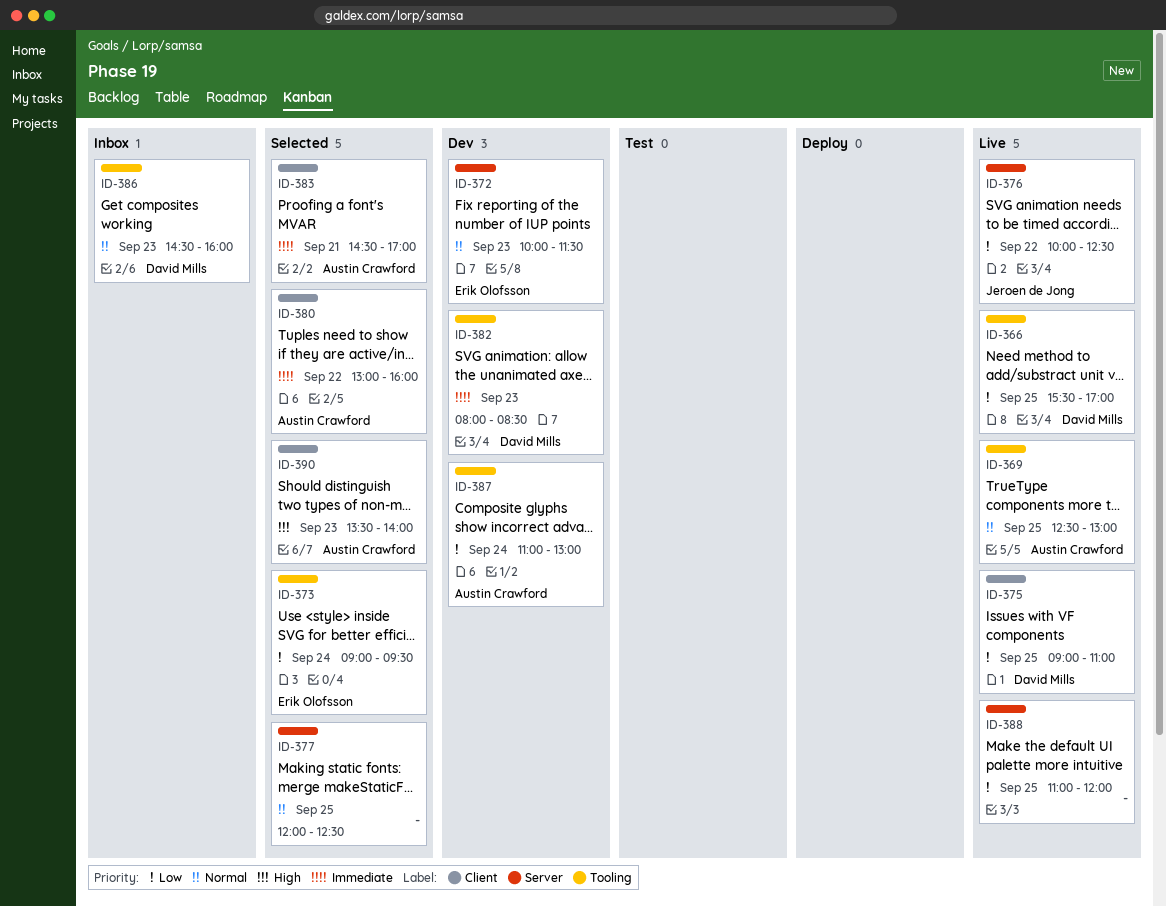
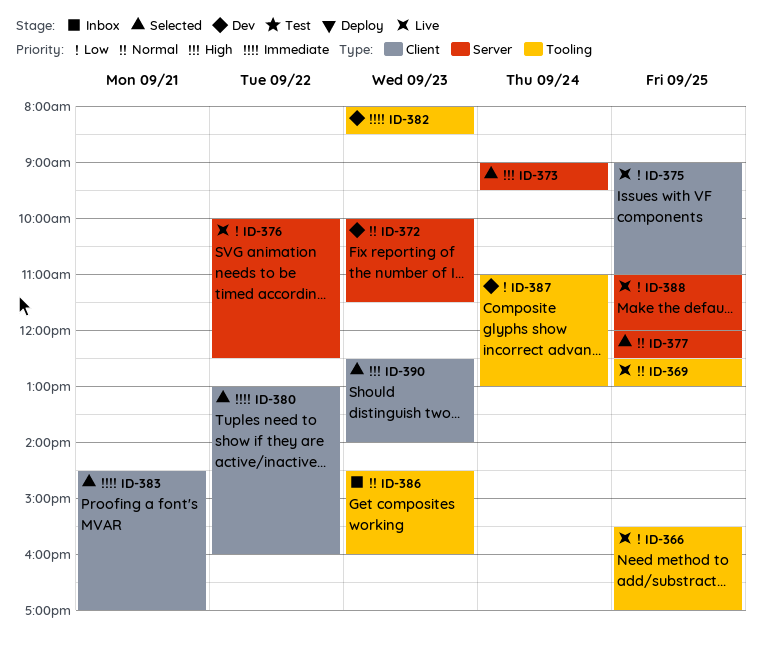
ID-373, priority: Low -> High
ID-373, label: Tooling -> Server
ID-390, begins: 13:30 -> 12:30

